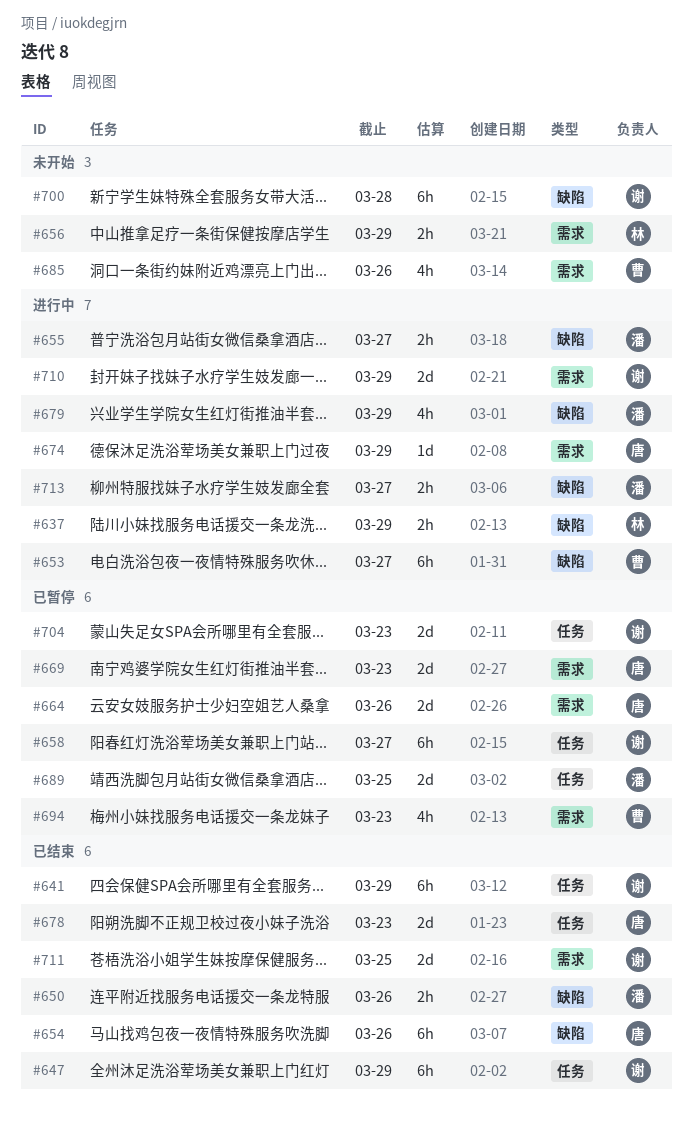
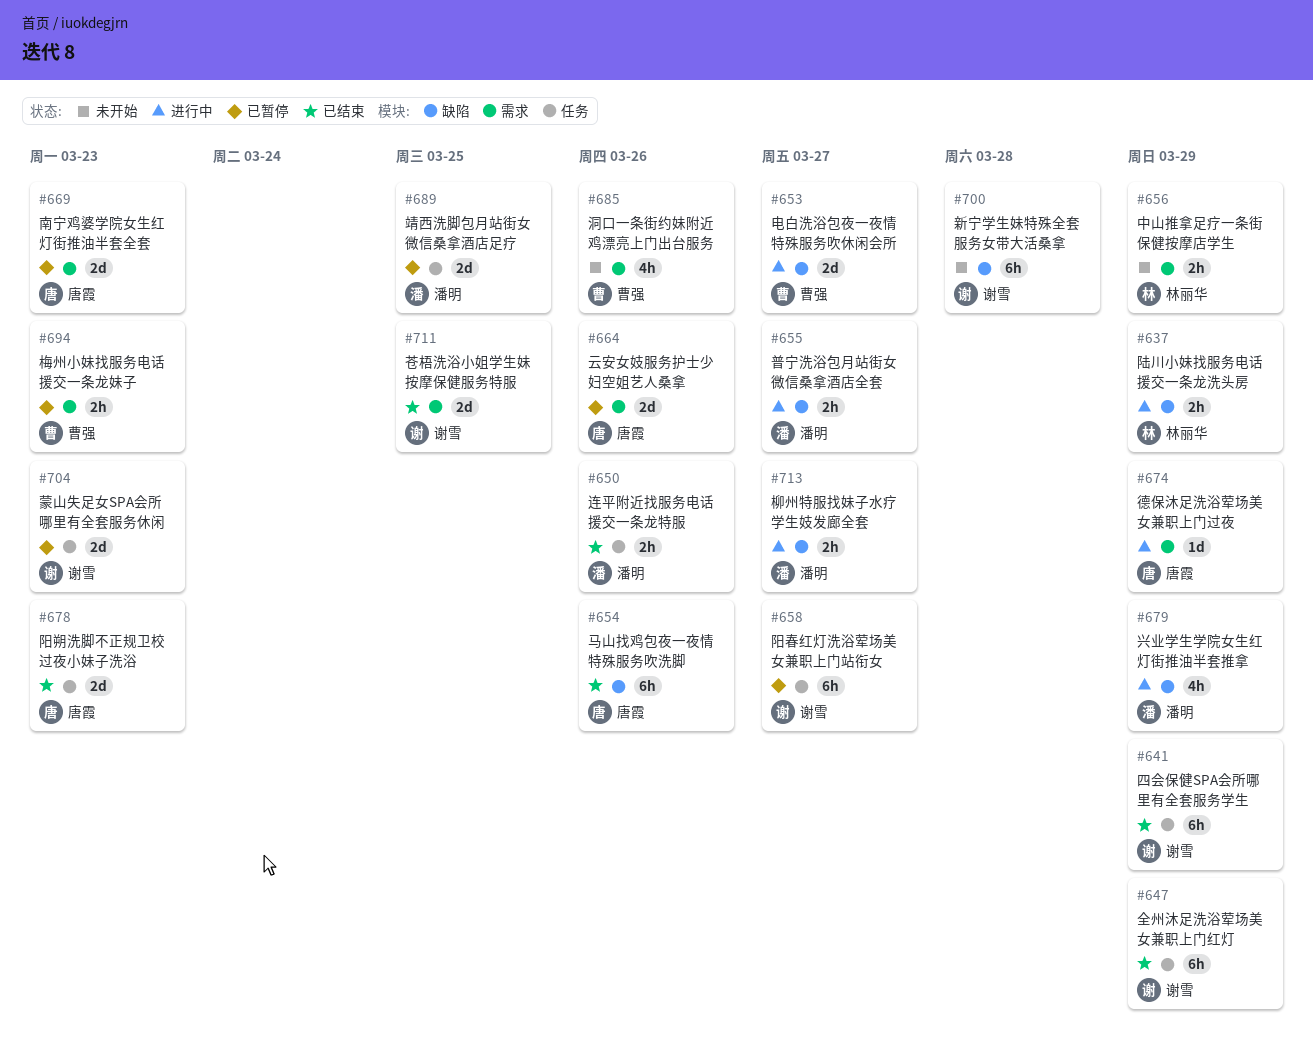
#650, label: 缺陷 -> 任务
#653, estimate: 6h -> 2d
#694, estimate: 4h -> 2h
#710: present -> none

